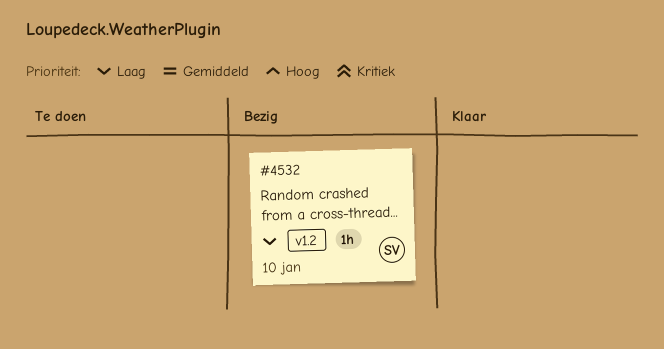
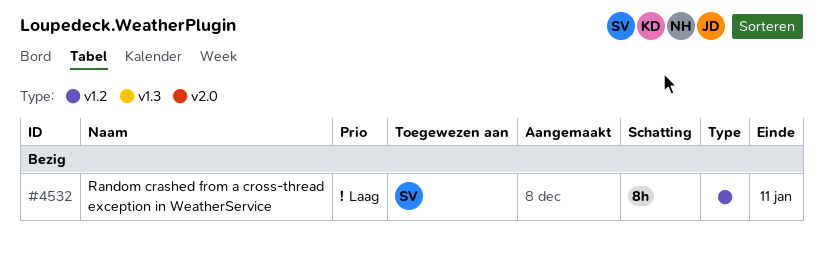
#4532, estimate: 1h -> 8h
#4532, due: Jan 10 -> Jan 11

